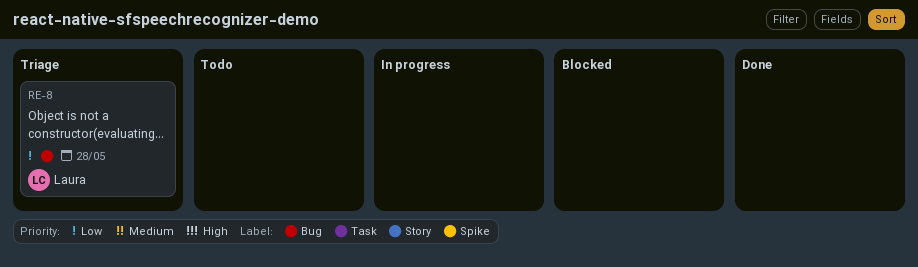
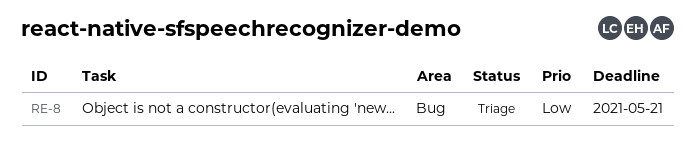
RE-8, due: May 28 -> May 21

